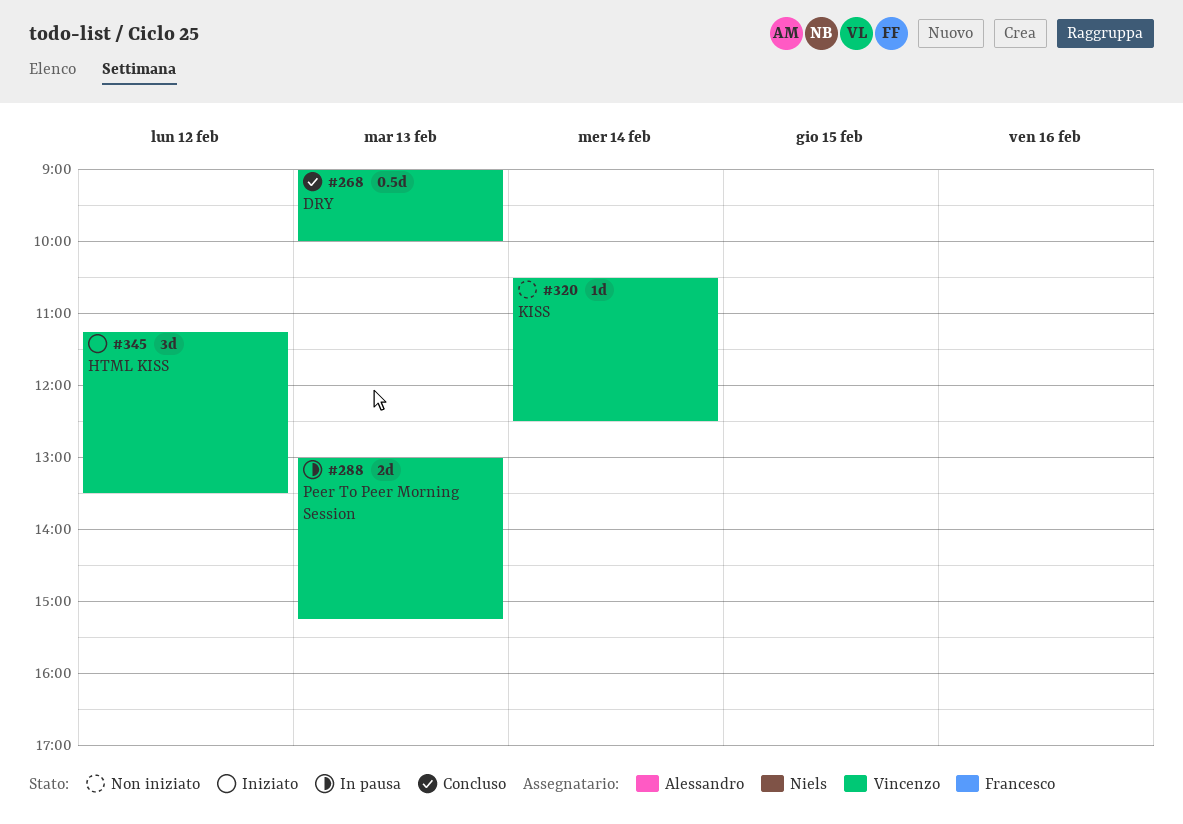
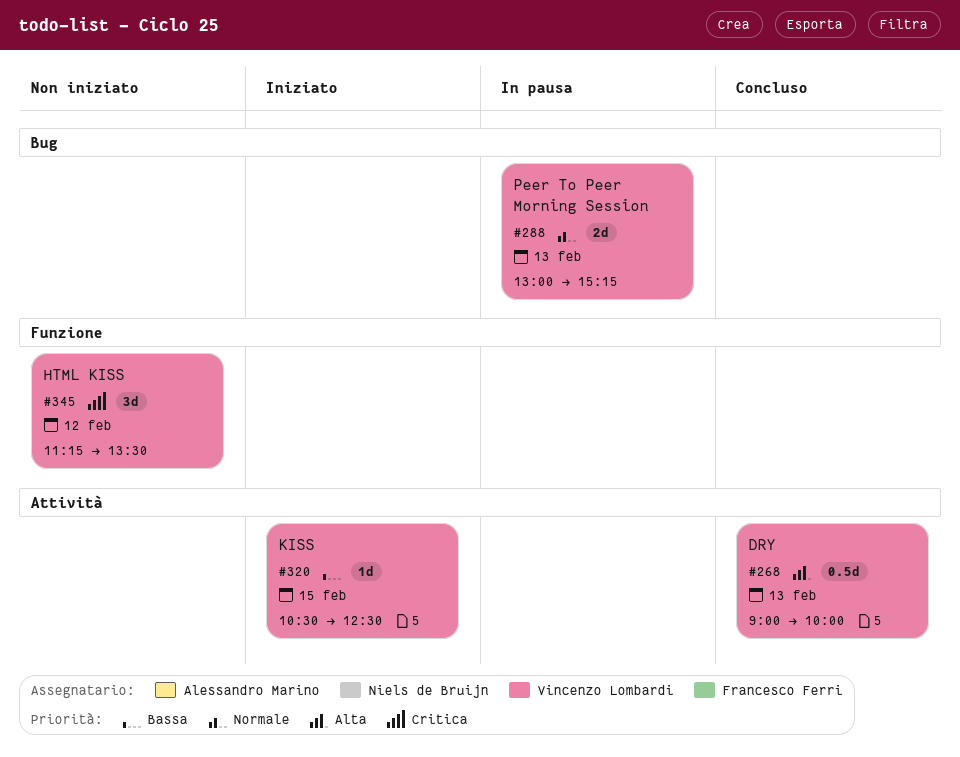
#320, status: Non iniziato -> Iniziato
#320, day: Feb 14 -> Feb 15
#345, status: Iniziato -> Non iniziato

